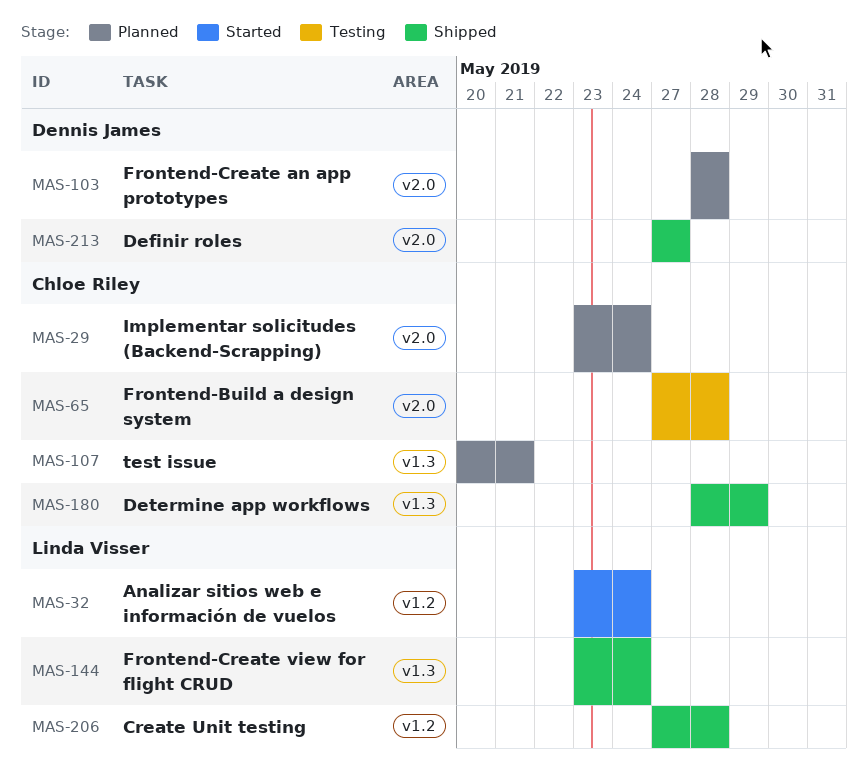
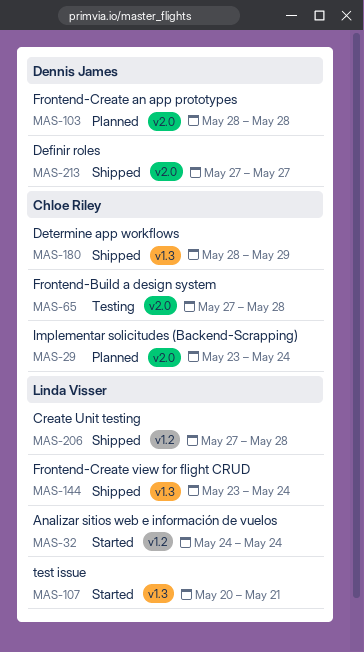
MAS-32, start: May 23 -> May 24
MAS-107, status: Planned -> Started
MAS-107, owner: Chloe Riley -> Linda Visser

